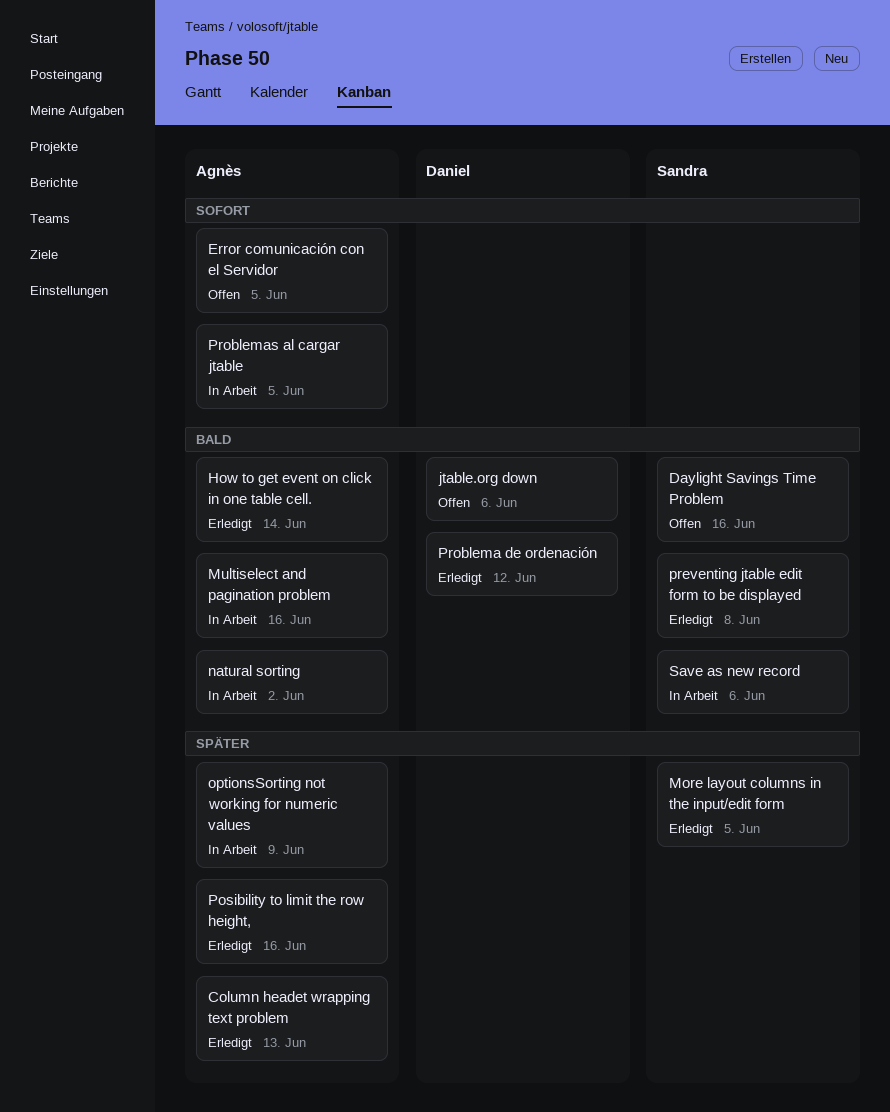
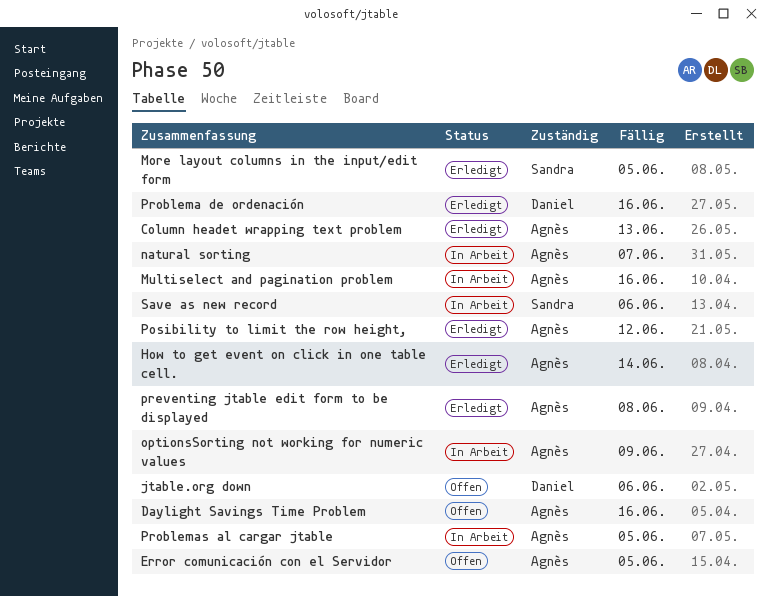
Daylight Savings Time Problem, owner: Sandra -> Agnès
natural sorting, due: Jun 2 -> Jun 7
Posibility to limit the row height,, due: Jun 16 -> Jun 12
preventing jtable edit form to be displayed, owner: Sandra -> Agnès
Problema de ordenación, due: Jun 12 -> Jun 16

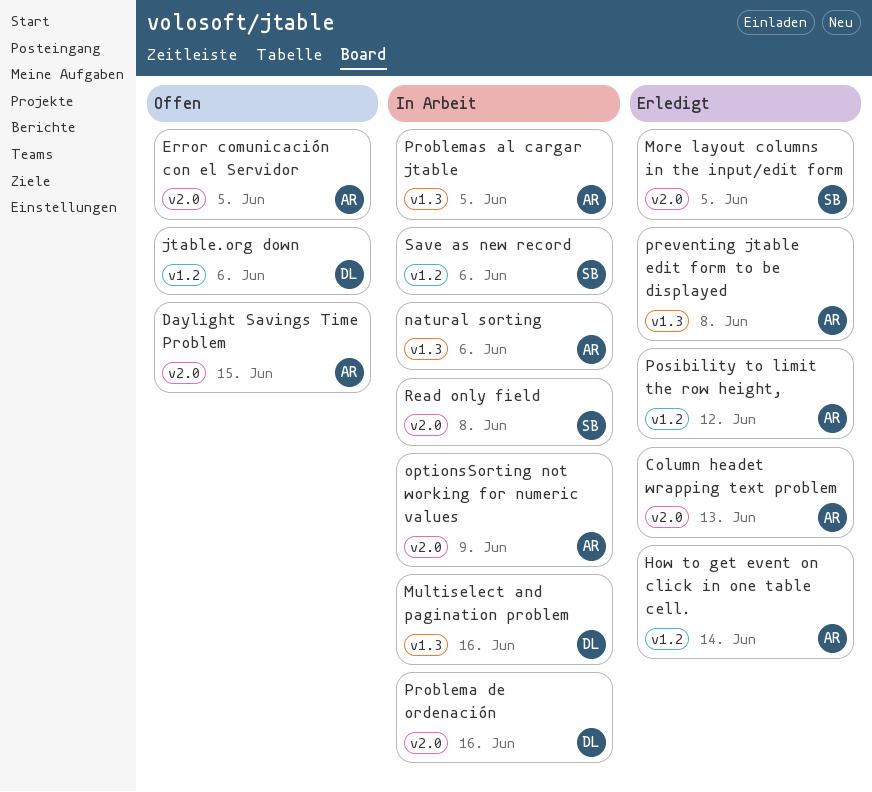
Daylight Savings Time Problem, due: Jun 16 -> Jun 15
Multiselect and pagination problem, owner: Agnès -> Daniel
natural sorting, due: Jun 7 -> Jun 6
Problema de ordenación, status: Erledigt -> In Arbeit
Read only field: none -> present

